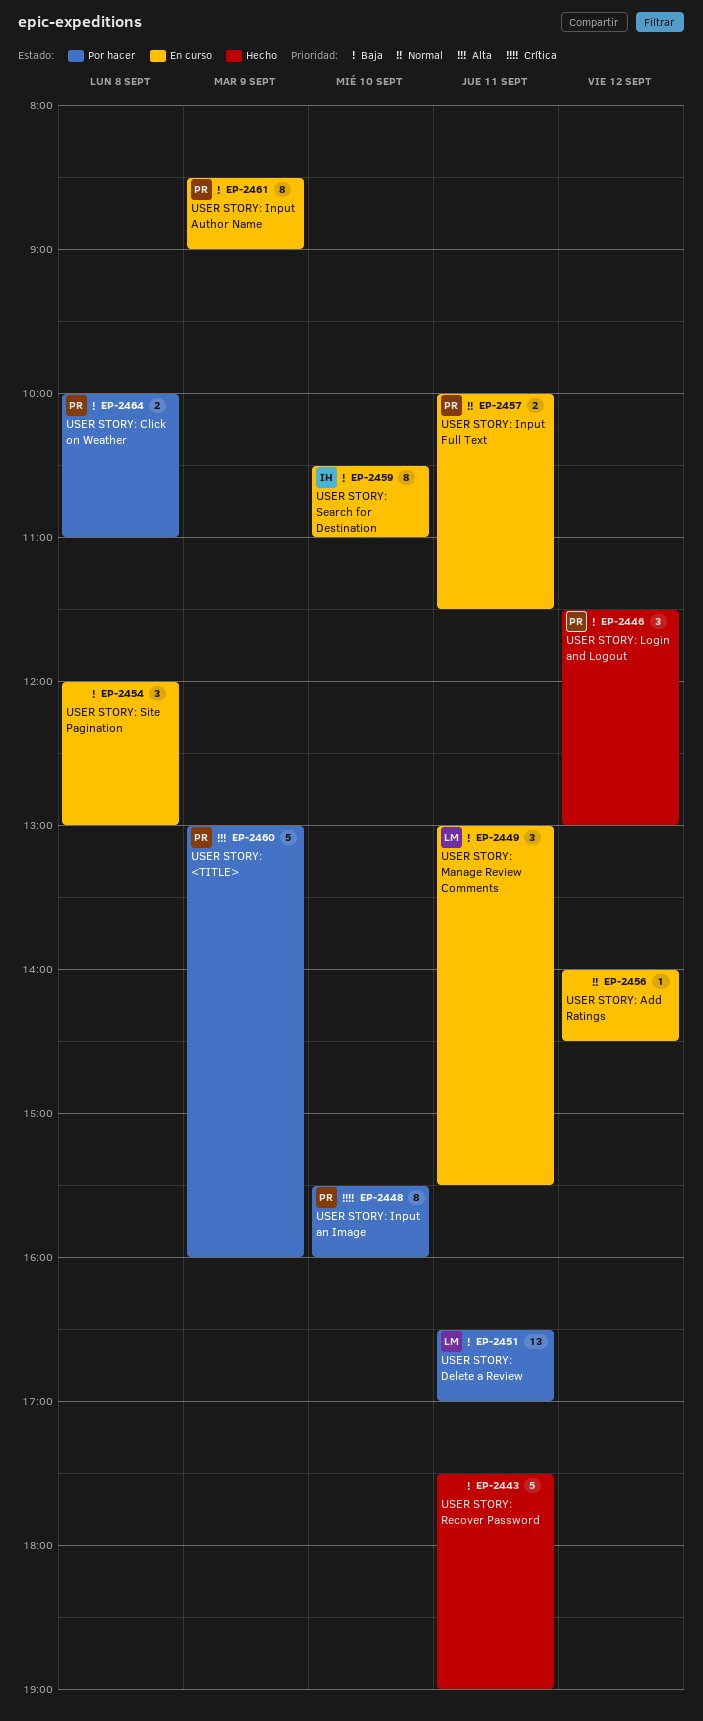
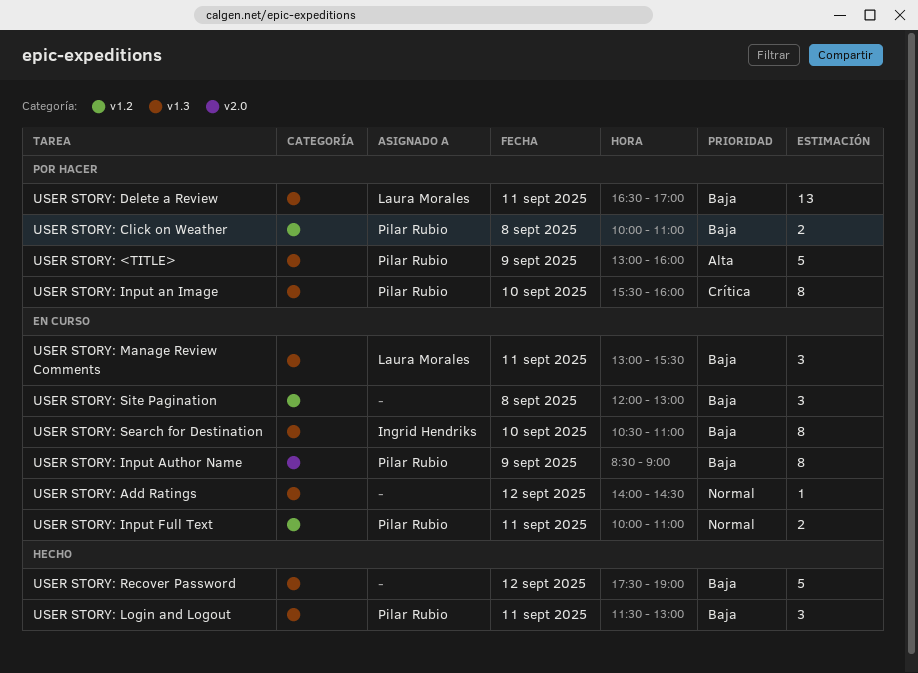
USER STORY: Input Full Text, ends: 11:30 -> 11:00
USER STORY: Login and Logout, day: Sep 12 -> Sep 11
USER STORY: Recover Password, day: Sep 11 -> Sep 12

